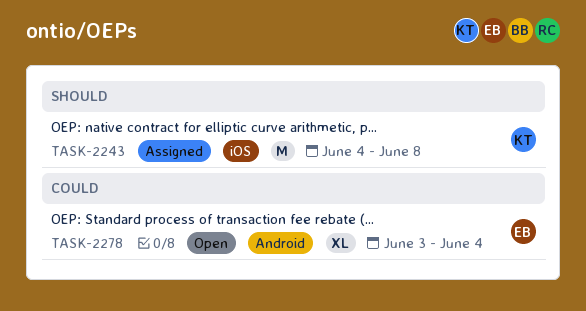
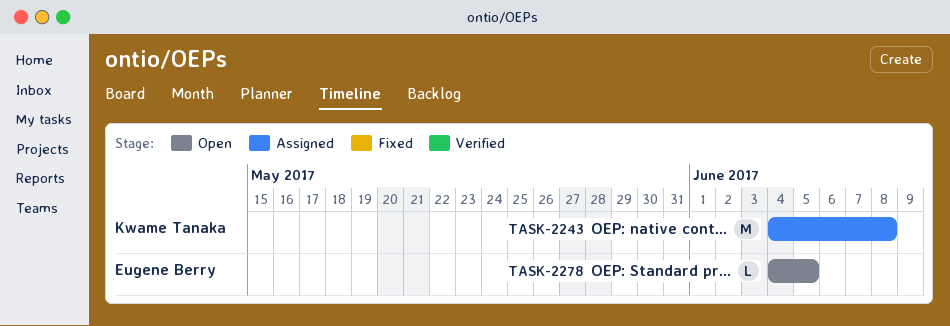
TASK-2278, estimate: XL -> L
TASK-2278, start: Jun 3 -> Jun 4
TASK-2278, due: Jun 4 -> Jun 5

